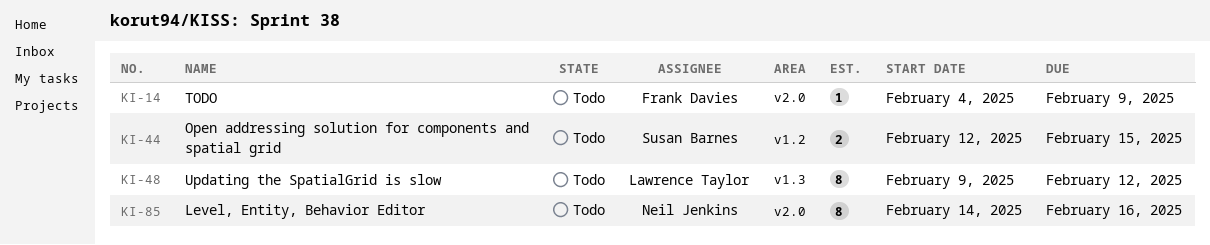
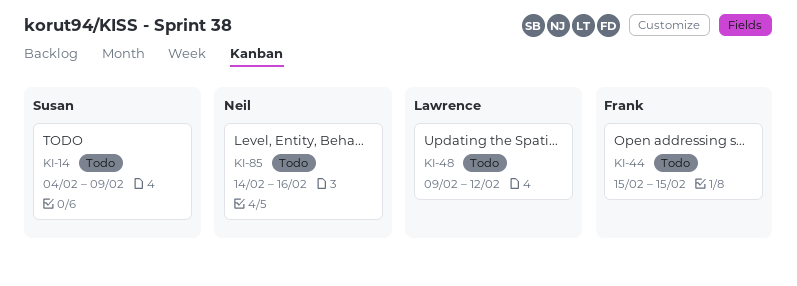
KI-14, owner: Frank Davies -> Susan Barnes
KI-44, owner: Susan Barnes -> Frank Davies
KI-44, start: Feb 12 -> Feb 15

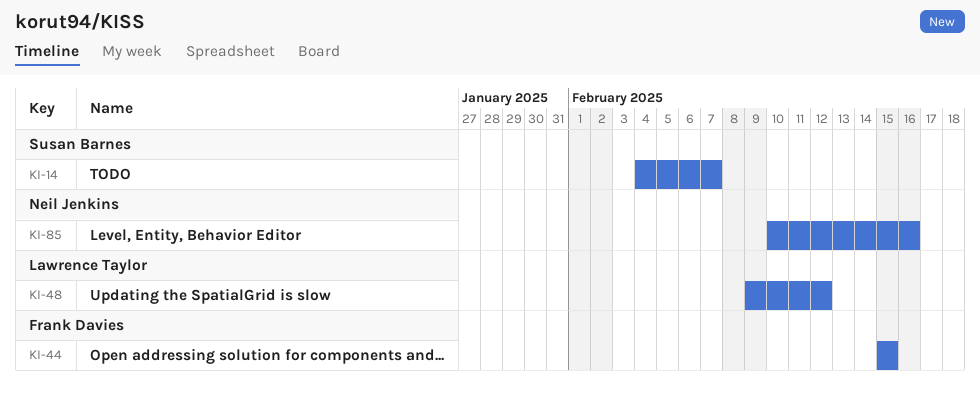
KI-14, due: Feb 9 -> Feb 7
KI-85, start: Feb 14 -> Feb 10

